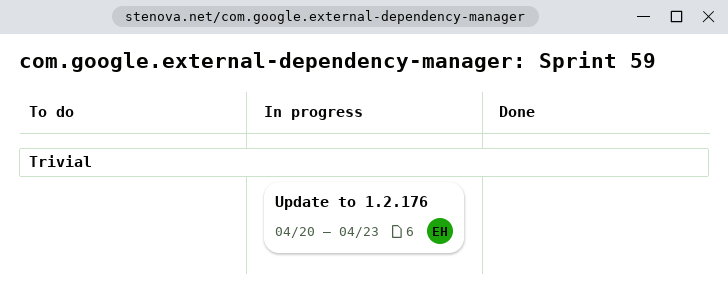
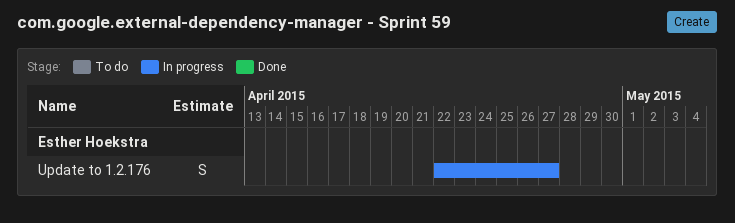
Update to 1.2.176, start: Apr 20 -> Apr 22
Update to 1.2.176, due: Apr 23 -> Apr 27

